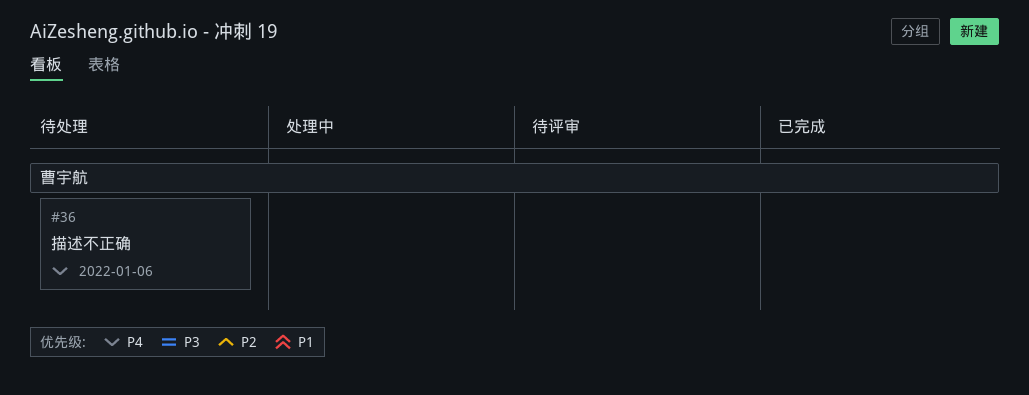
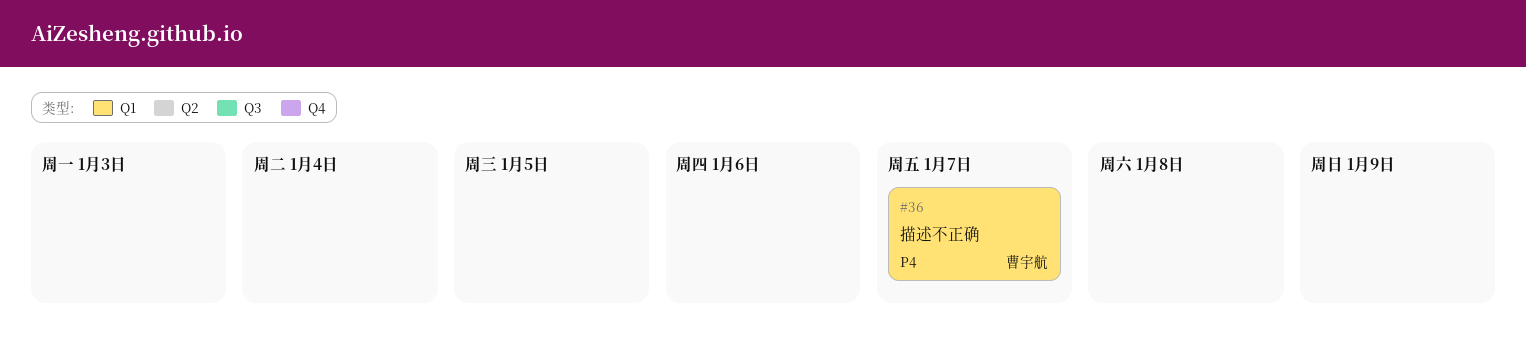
#36, due: Jan 6 -> Jan 7

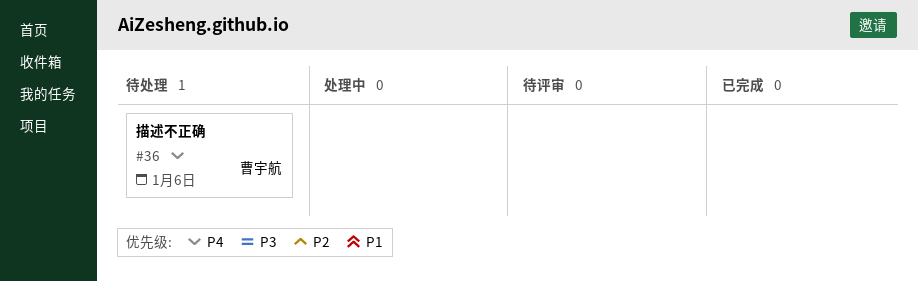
#36, due: Jan 7 -> Jan 6

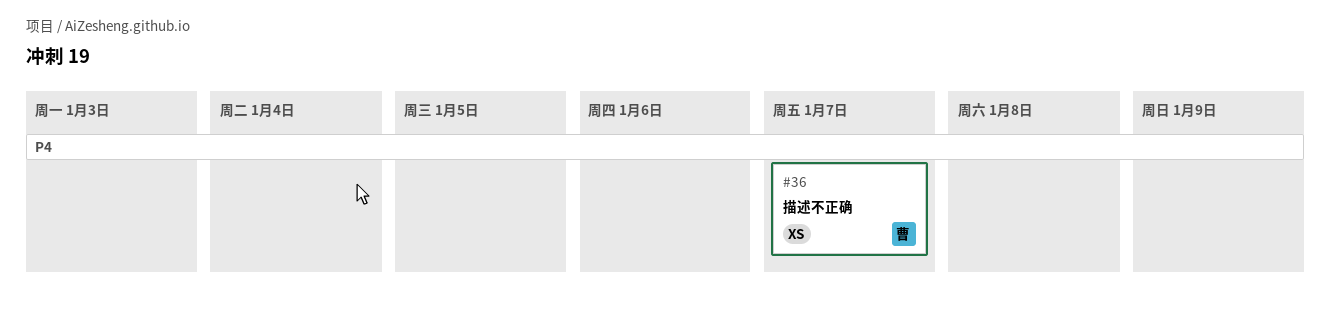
#36, due: Jan 6 -> Jan 7

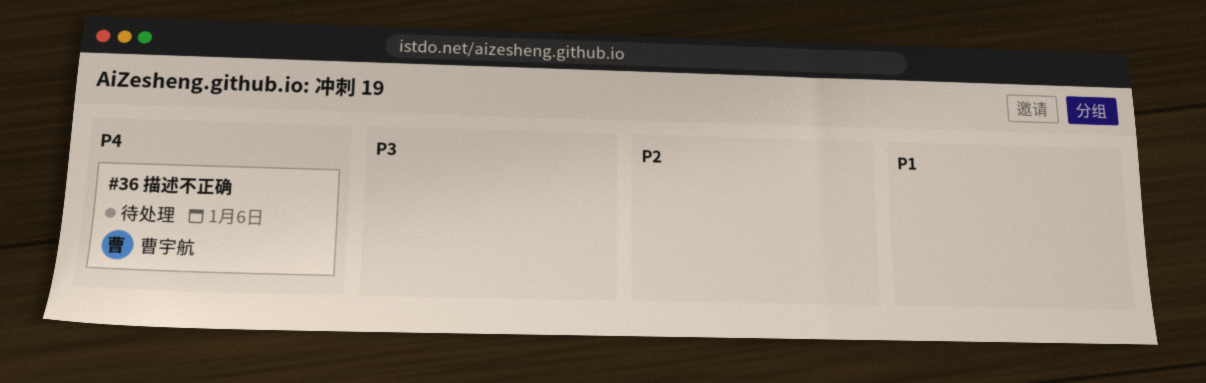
#36, due: Jan 7 -> Jan 6

